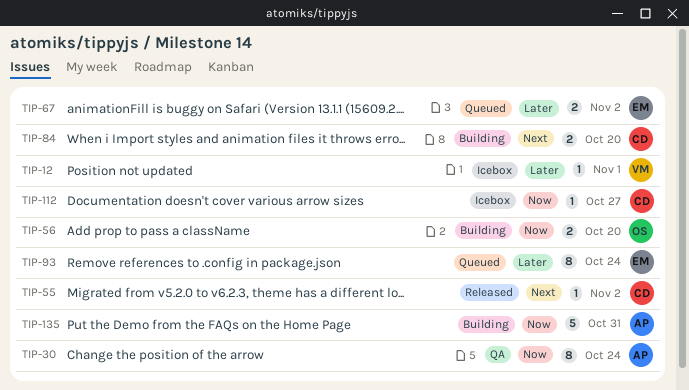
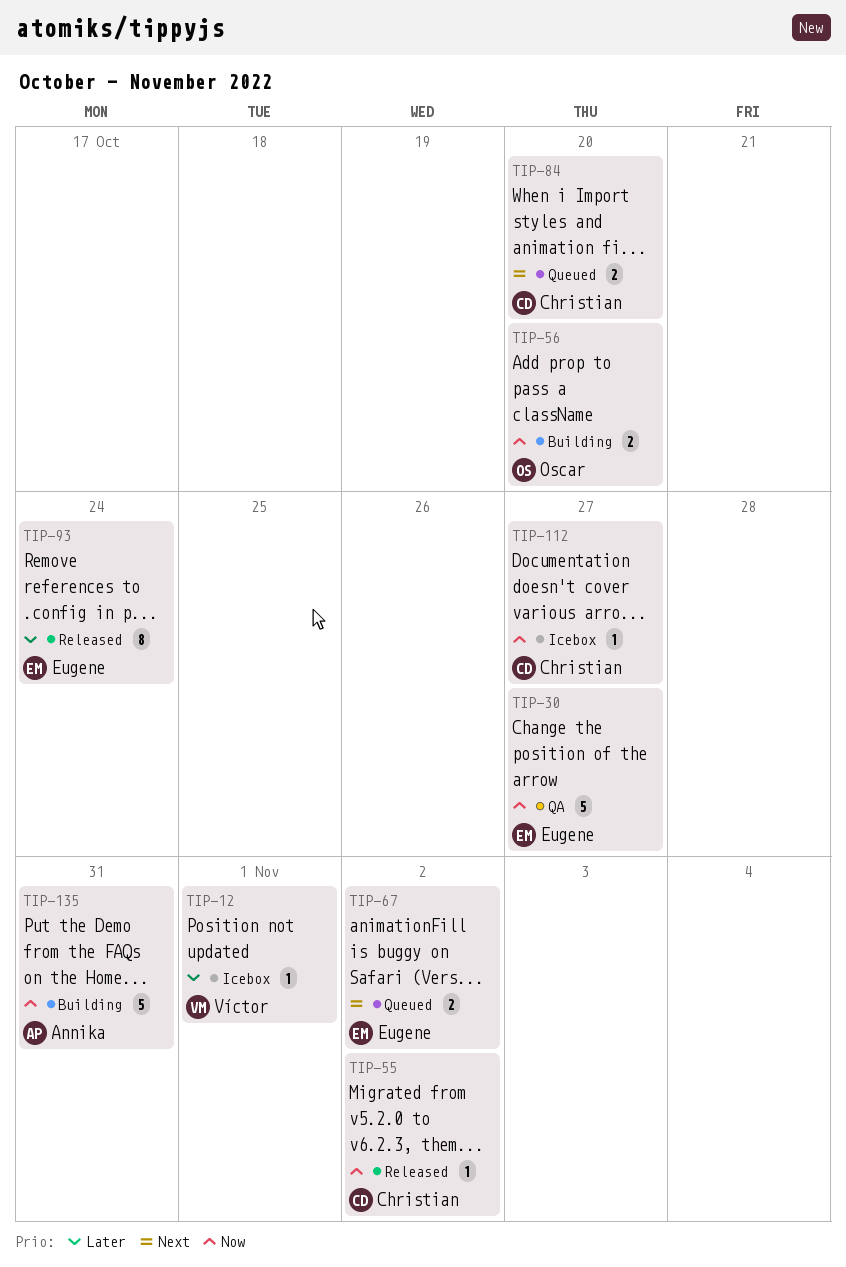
TIP-30, owner: Annika -> Eugene
TIP-30, estimate: 8 -> 5
TIP-30, due: Oct 24 -> Oct 27
TIP-55, priority: Next -> Now
TIP-67, priority: Later -> Next
TIP-84, status: Building -> Queued
TIP-93, status: Queued -> Released

